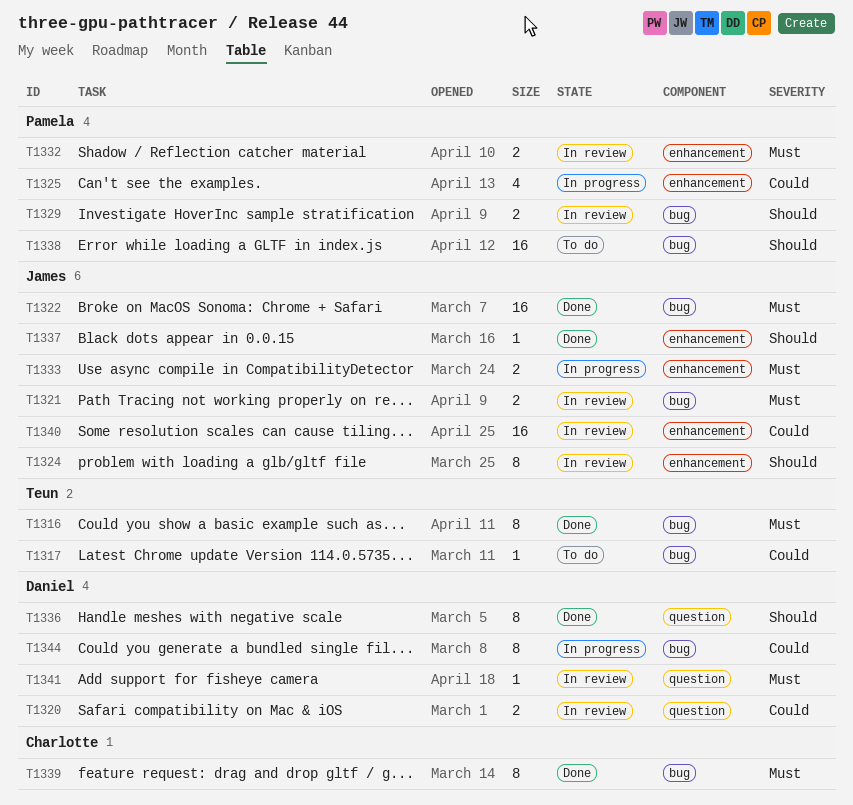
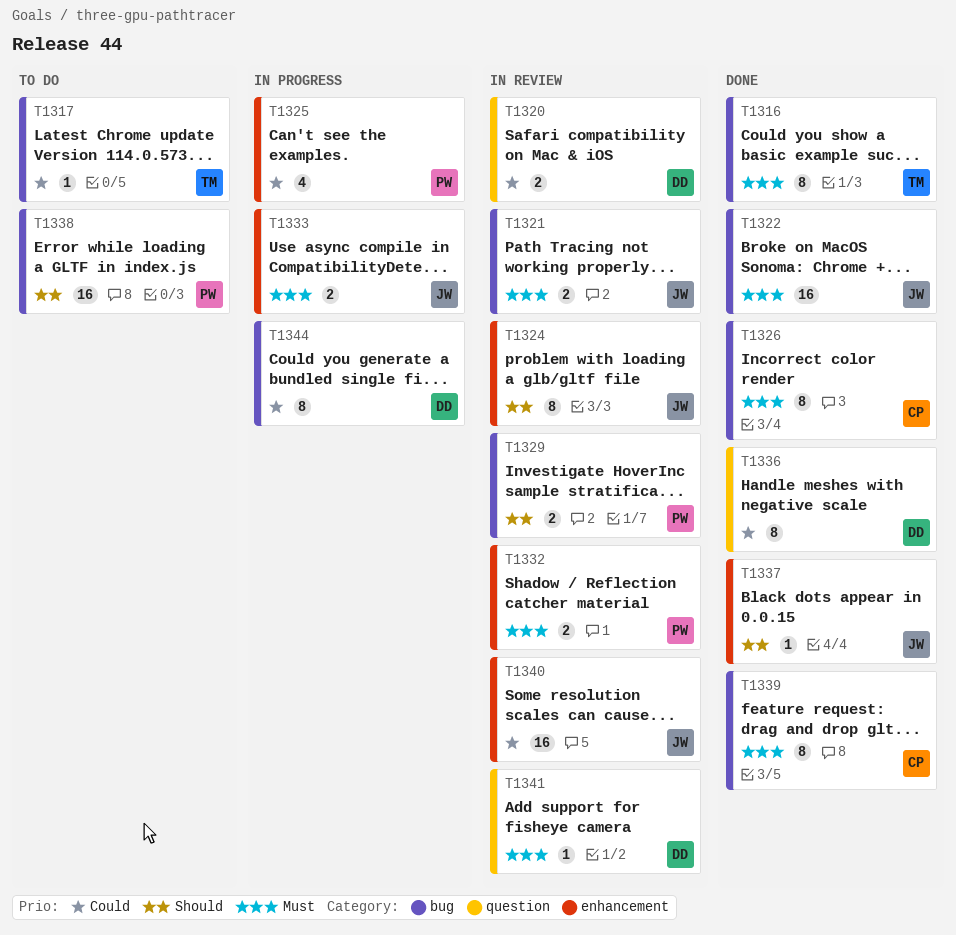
T1326: none -> present
T1336, priority: Should -> Could

